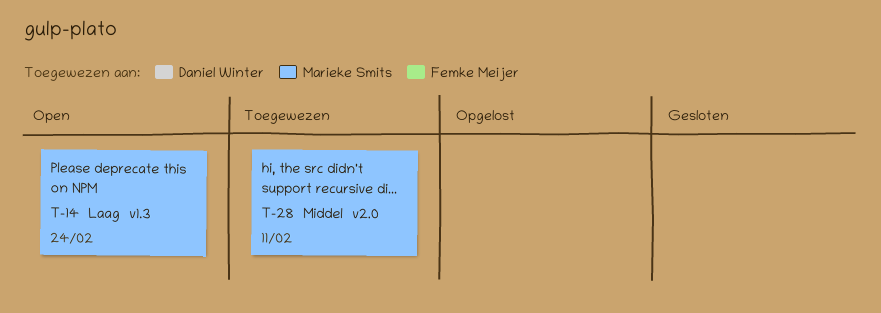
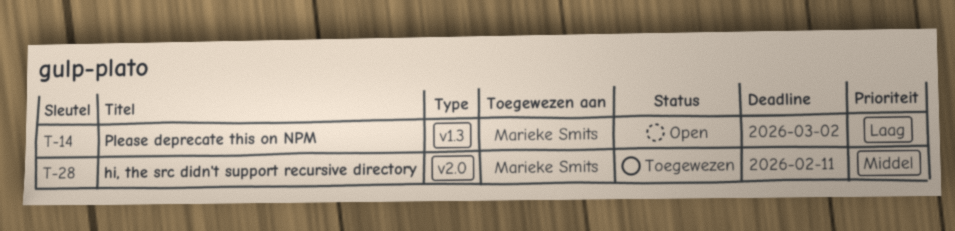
T-14, due: Feb 24 -> Mar 2

